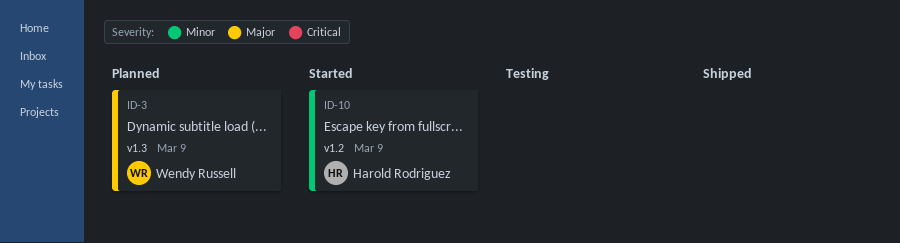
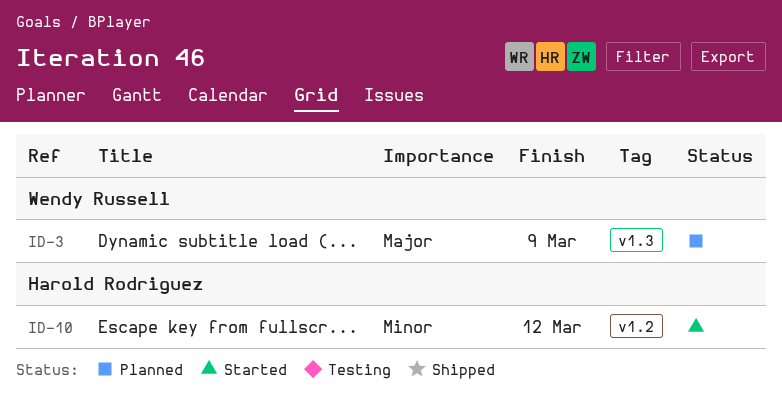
ID-10, due: Mar 9 -> Mar 12

